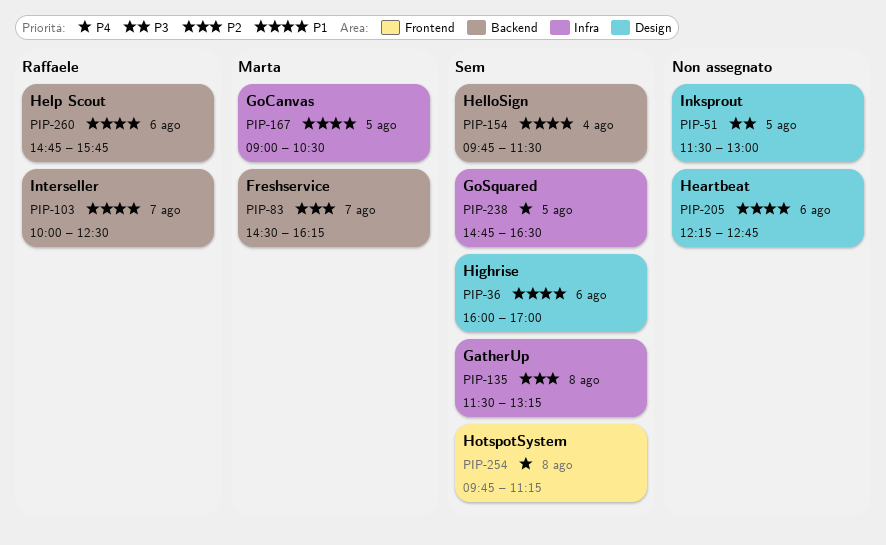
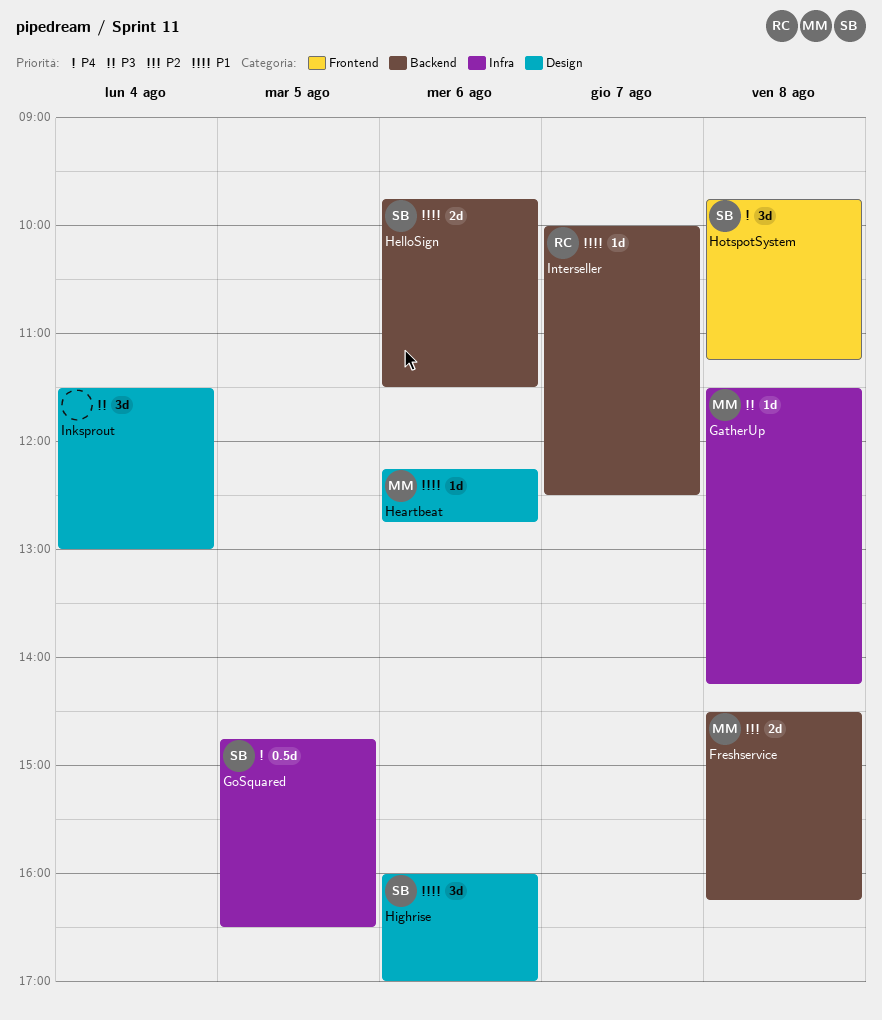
Freshservice, day: Aug 7 -> Aug 8
GatherUp, owner: Sem -> Marta
GatherUp, priority: P2 -> P3
GatherUp, ends: 13:15 -> 14:15
GoCanvas: present -> none
Heartbeat, owner: none -> Marta
HelloSign, day: Aug 4 -> Aug 6
Help Scout: present -> none
Inksprout, day: Aug 5 -> Aug 4

